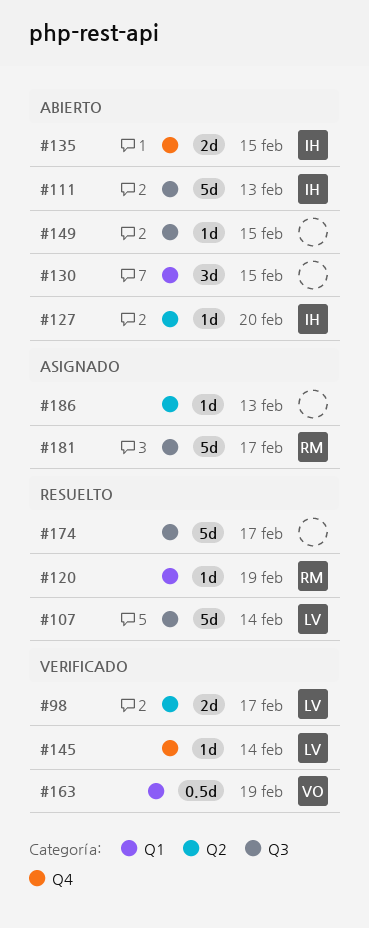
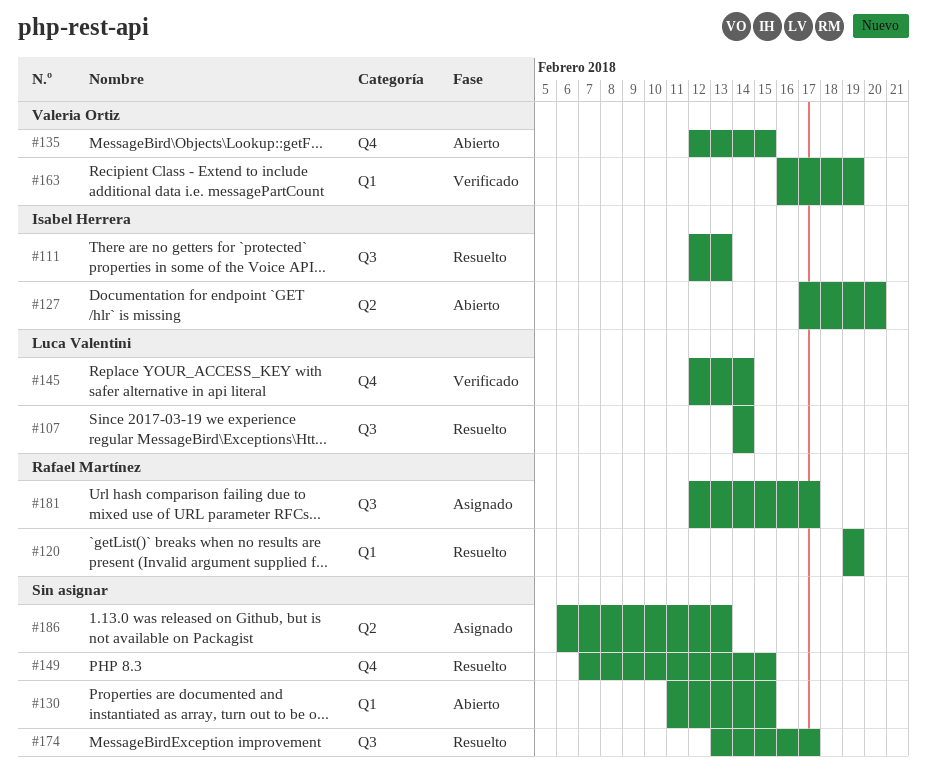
#98: present -> none
#111, status: Abierto -> Resuelto
#135, owner: Isabel Herrera -> Valeria Ortiz
#149, status: Abierto -> Resuelto
#149, label: Q3 -> Q4

